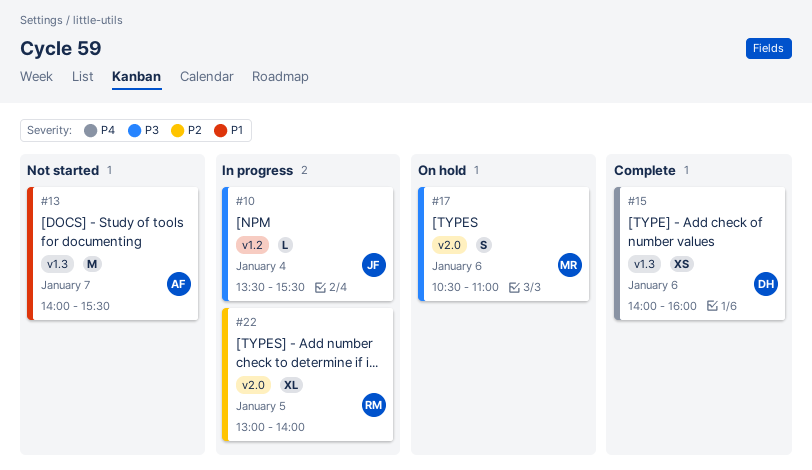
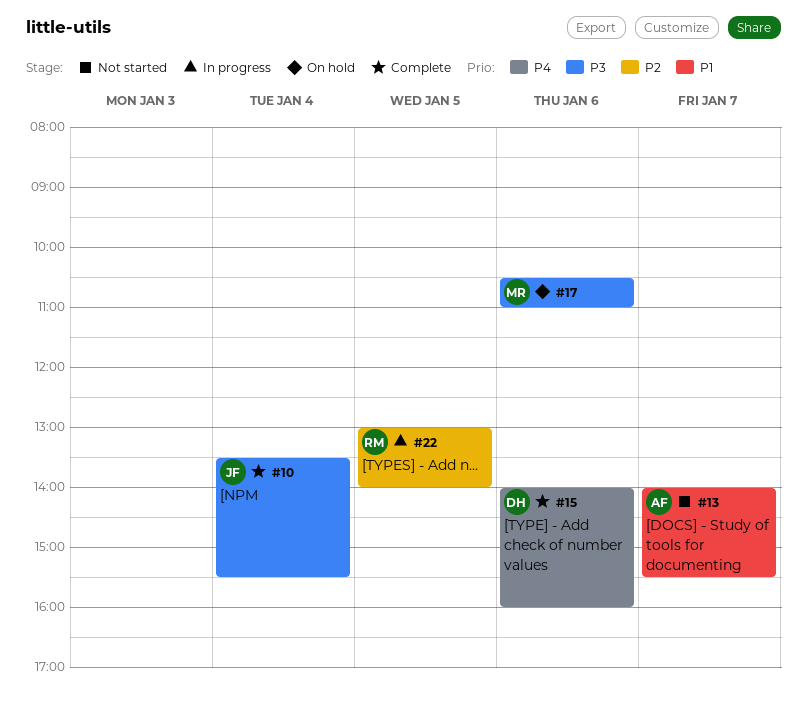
#10, status: In progress -> Complete

